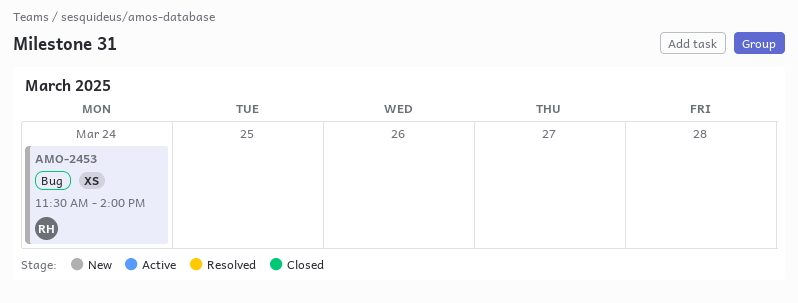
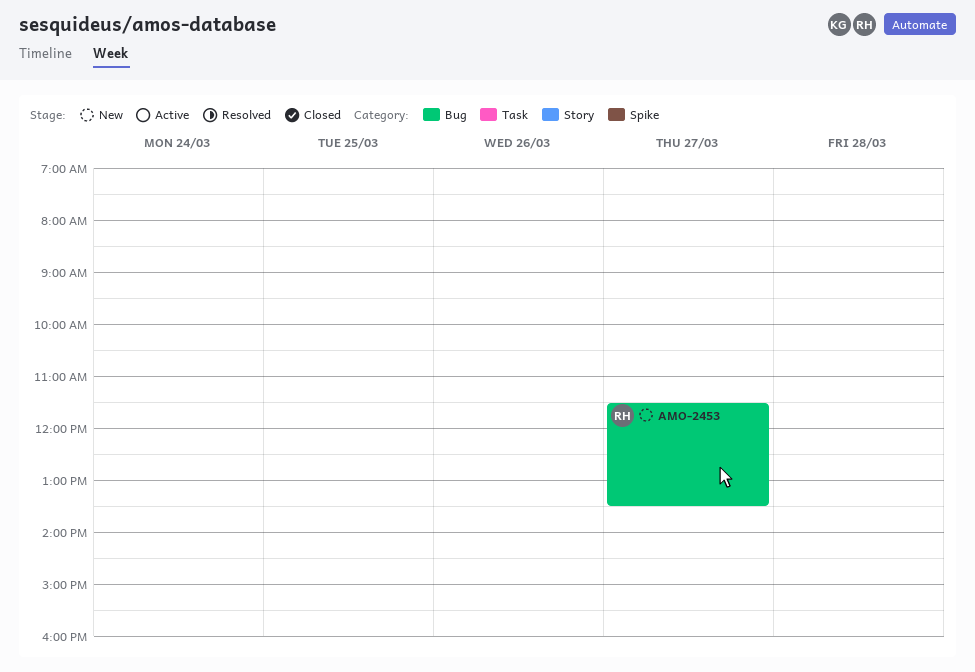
AMO-2453, day: Mar 24 -> Mar 27
AMO-2453, ends: 14:00 -> 13:30

